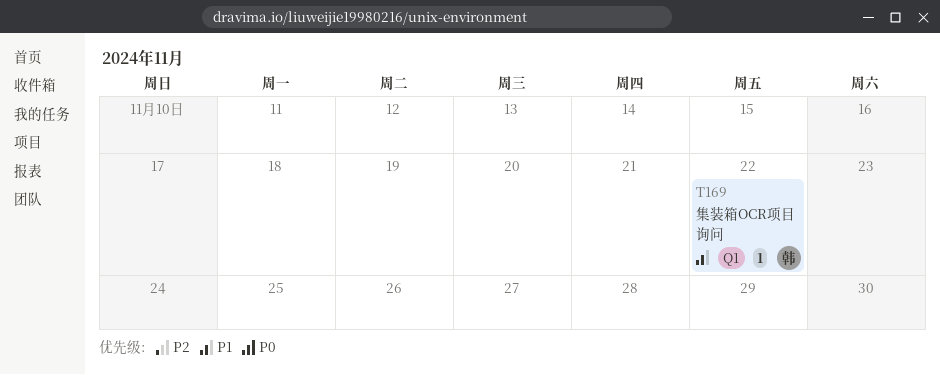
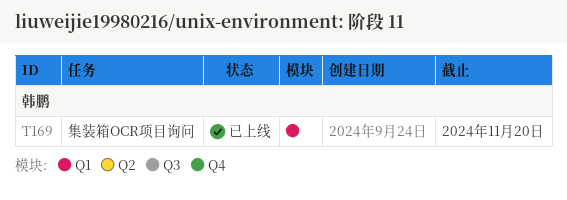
T169, due: Nov 22 -> Nov 20

